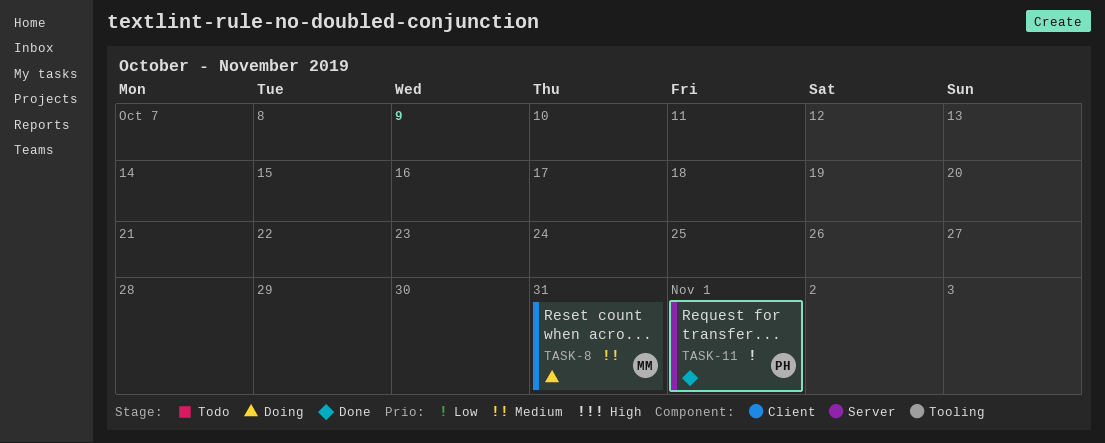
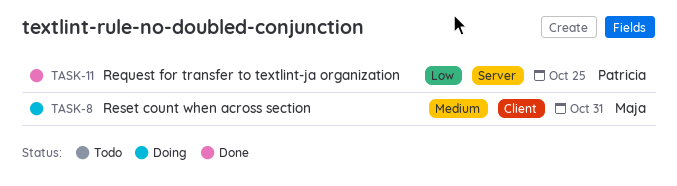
TASK-11, due: Nov 1 -> Oct 25

